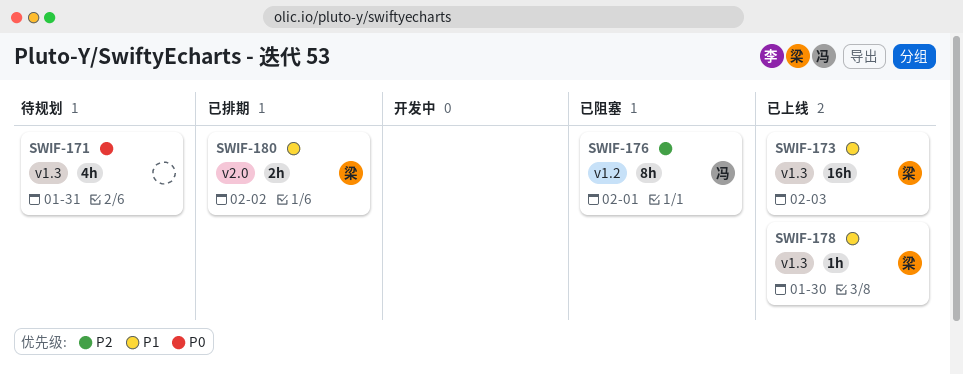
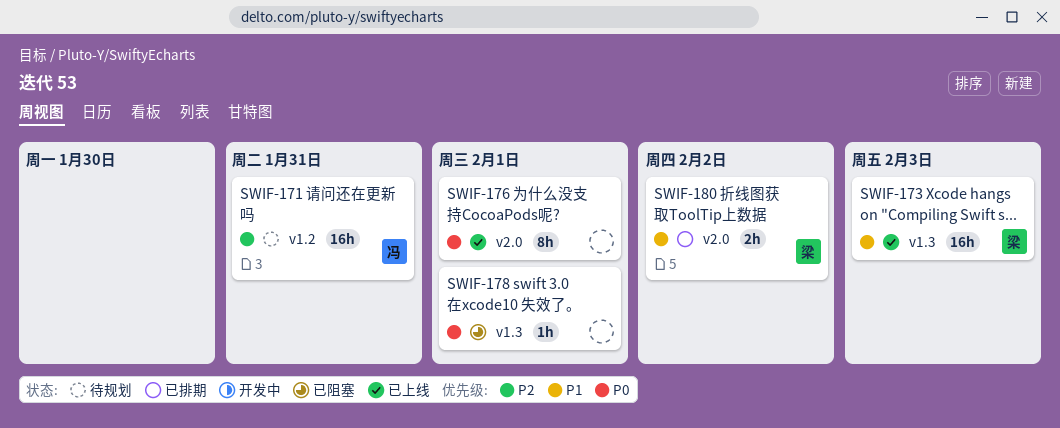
SWIF-171, owner: none -> 冯
SWIF-171, priority: P0 -> P2
SWIF-171, label: v1.3 -> v1.2
SWIF-171, estimate: 4h -> 16h
SWIF-176, status: 已阻塞 -> 已上线
SWIF-176, owner: 冯 -> none
SWIF-176, priority: P2 -> P0
SWIF-176, label: v1.2 -> v2.0
SWIF-178, status: 已上线 -> 已阻塞
SWIF-178, owner: 梁 -> none
SWIF-178, priority: P1 -> P0
SWIF-178, due: Jan 30 -> Feb 1

